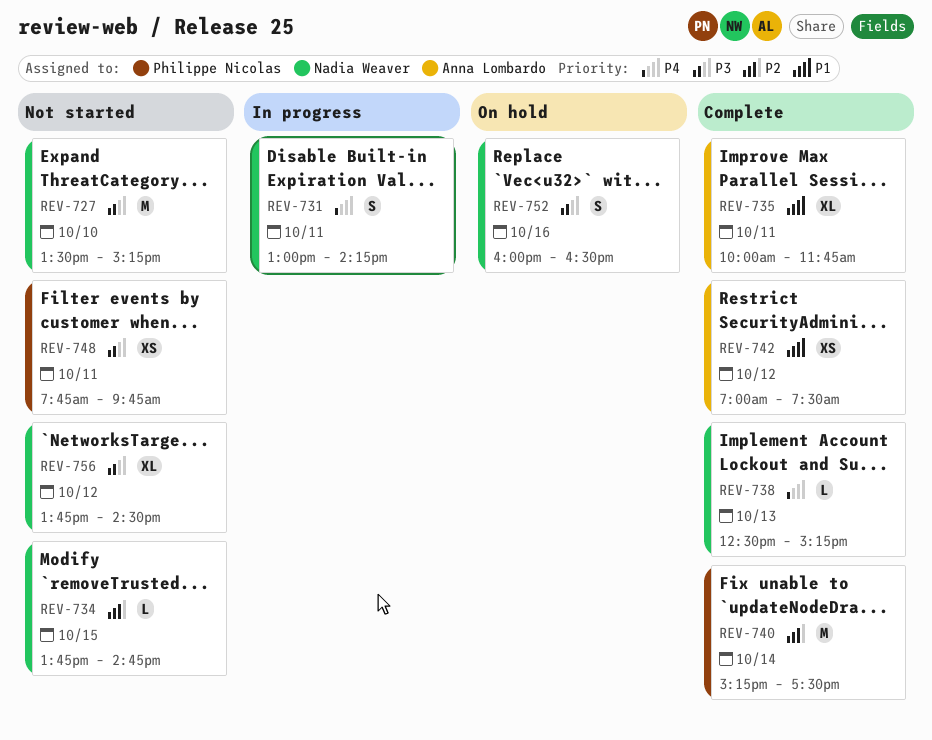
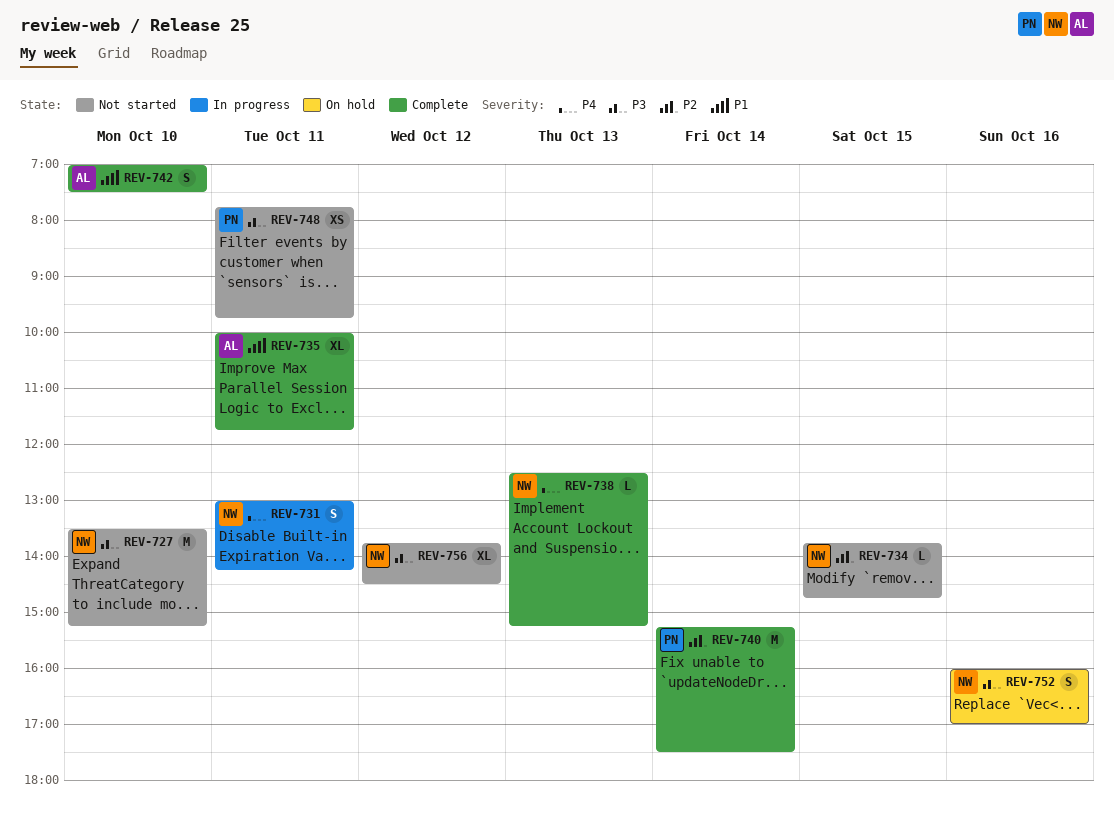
REV-742, estimate: XS -> S
REV-742, day: Oct 12 -> Oct 10
REV-752, ends: 16:30 -> 17:00

